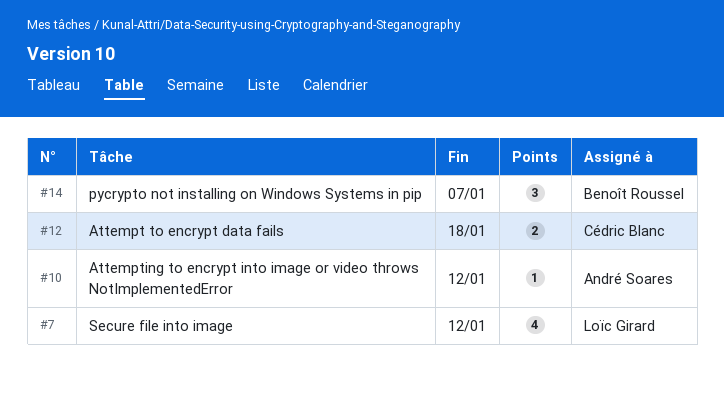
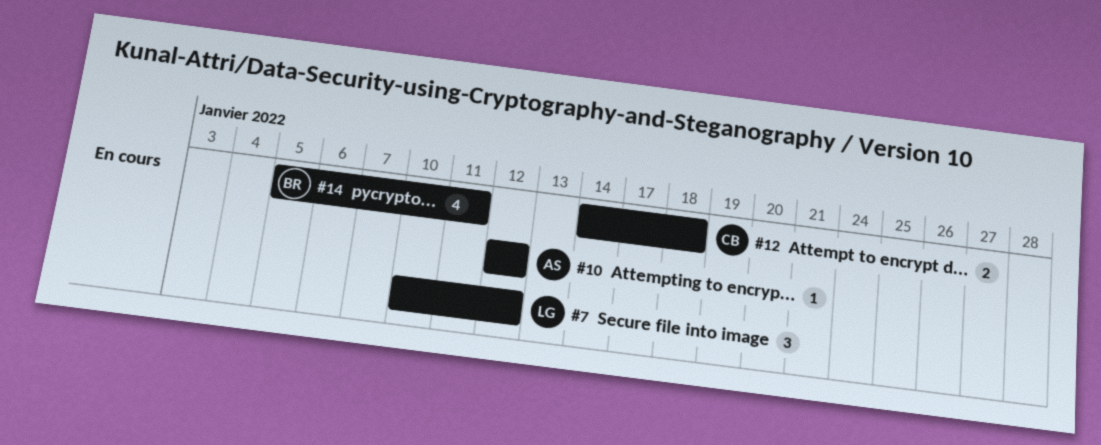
#7, estimate: 4 -> 3
#14, estimate: 3 -> 4
#14, due: Jan 7 -> Jan 11

